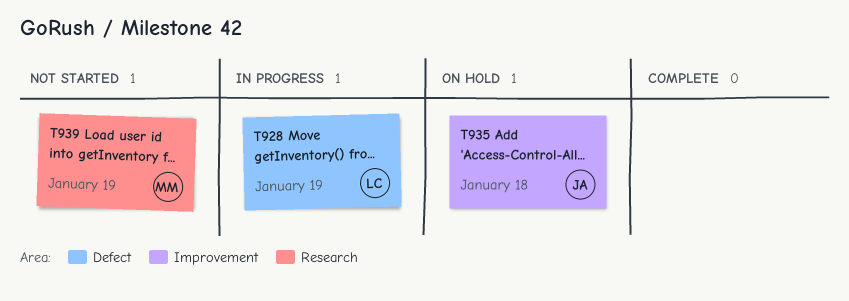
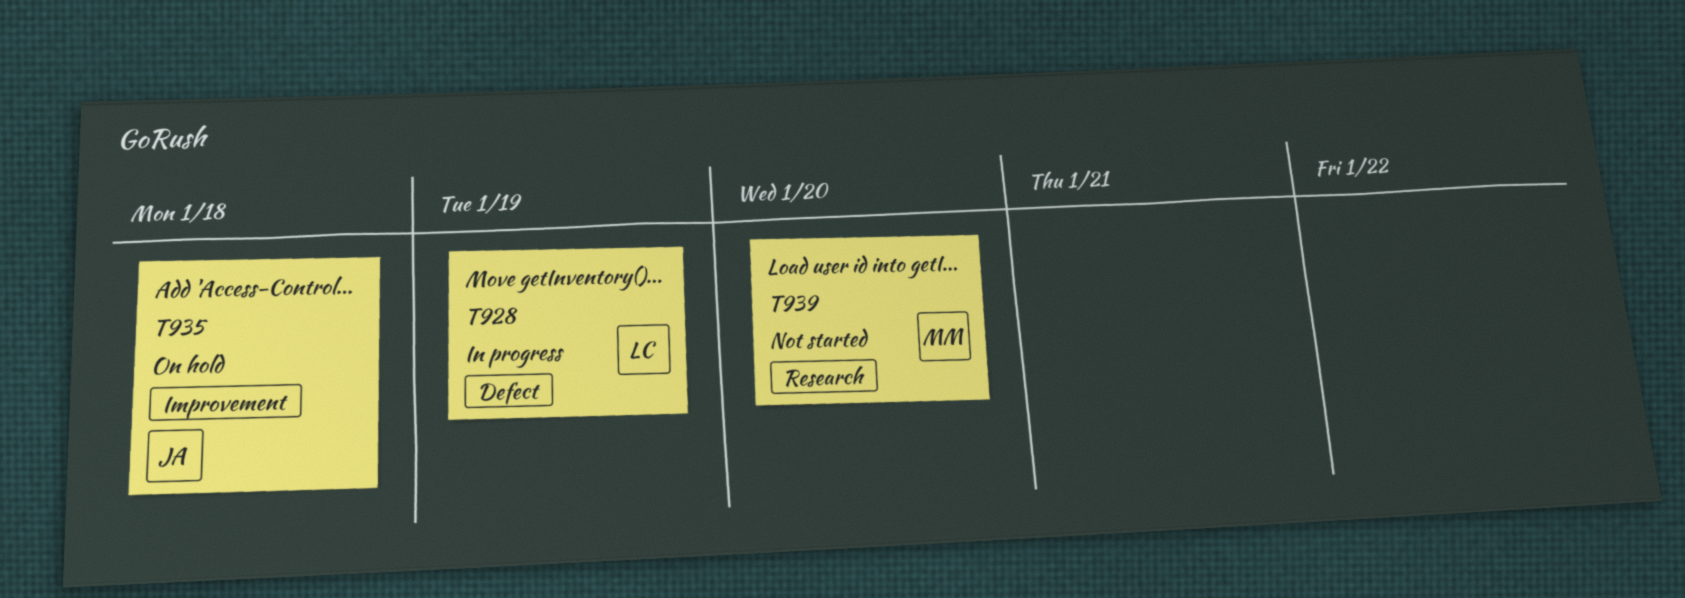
T939, due: Jan 19 -> Jan 20

